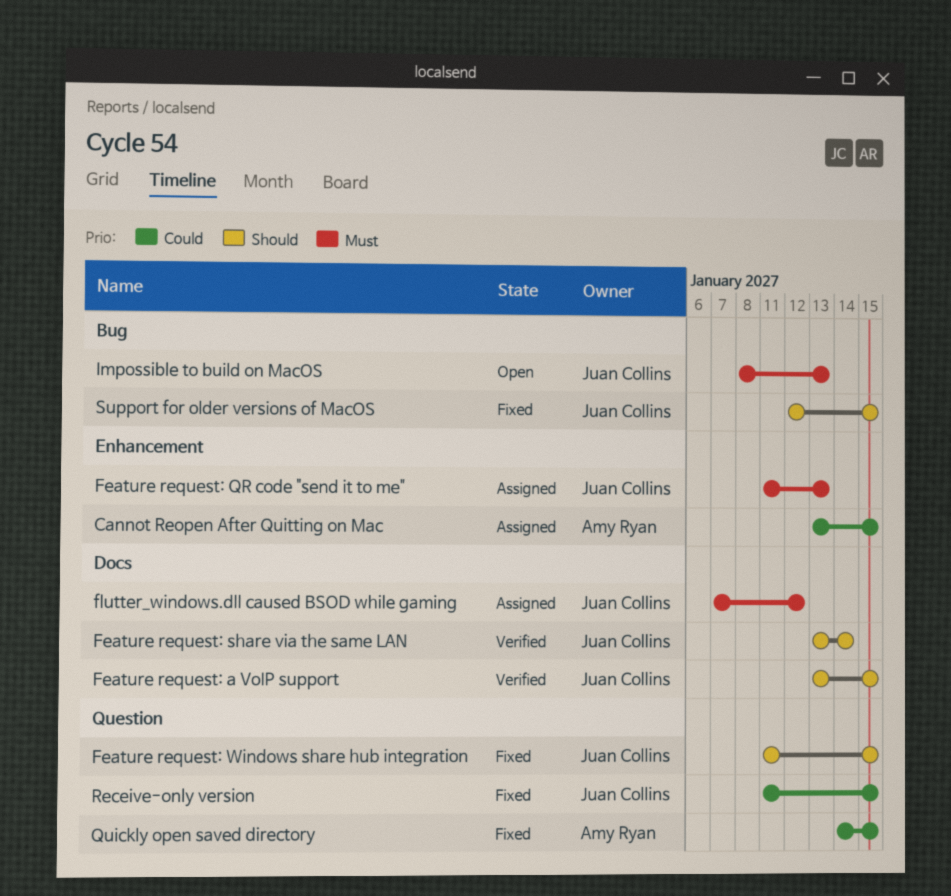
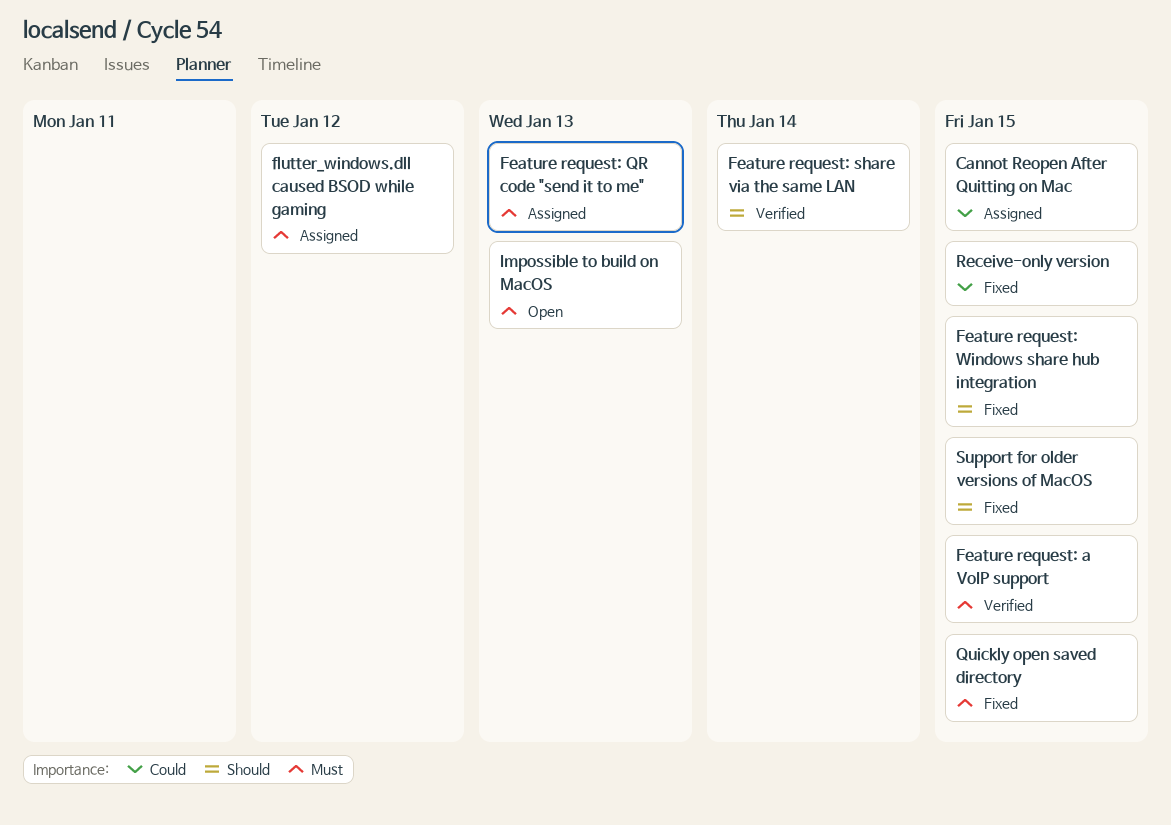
Feature request: a VoIP support, priority: Should -> Must
Quickly open saved directory, priority: Could -> Must

